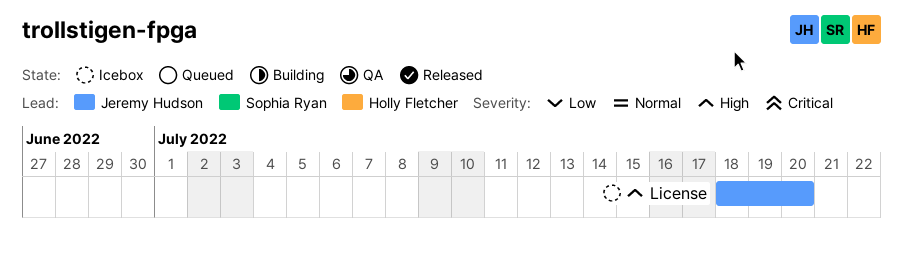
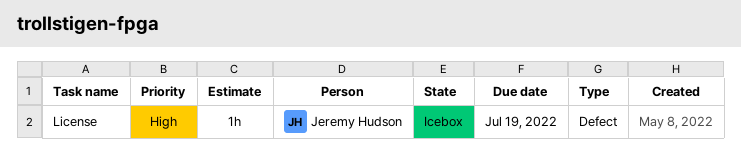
License, due: Jul 20 -> Jul 19

